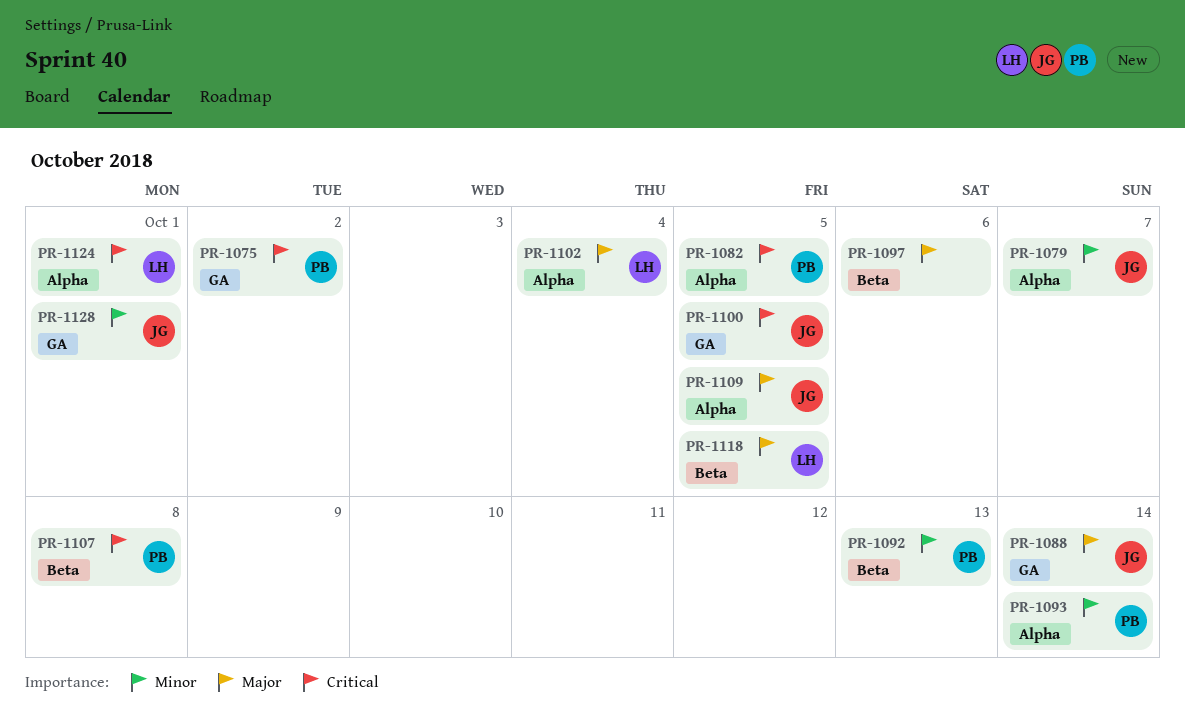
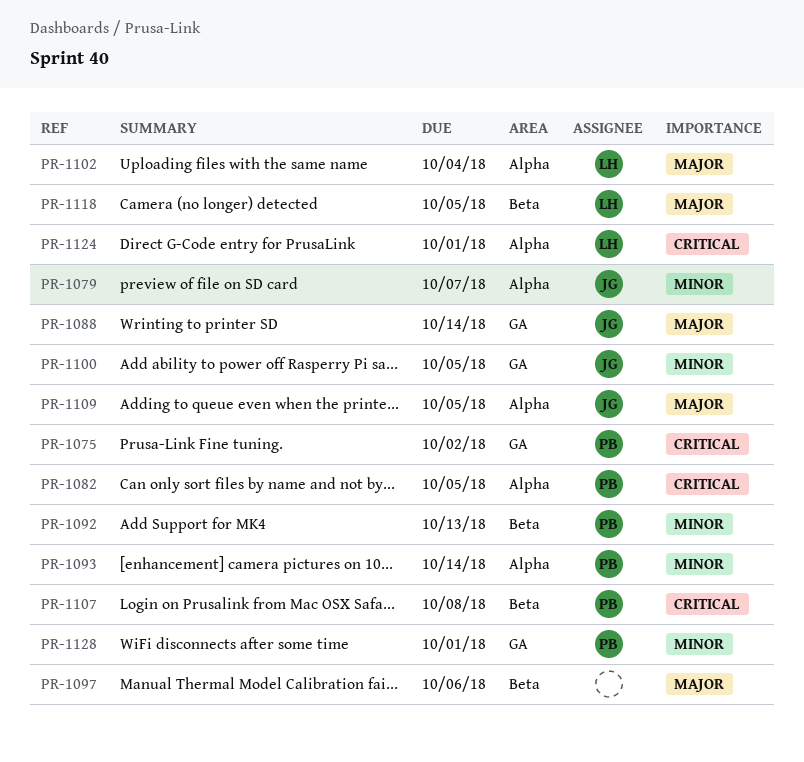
PR-1100, priority: Critical -> Minor
PR-1128, owner: JG -> PB

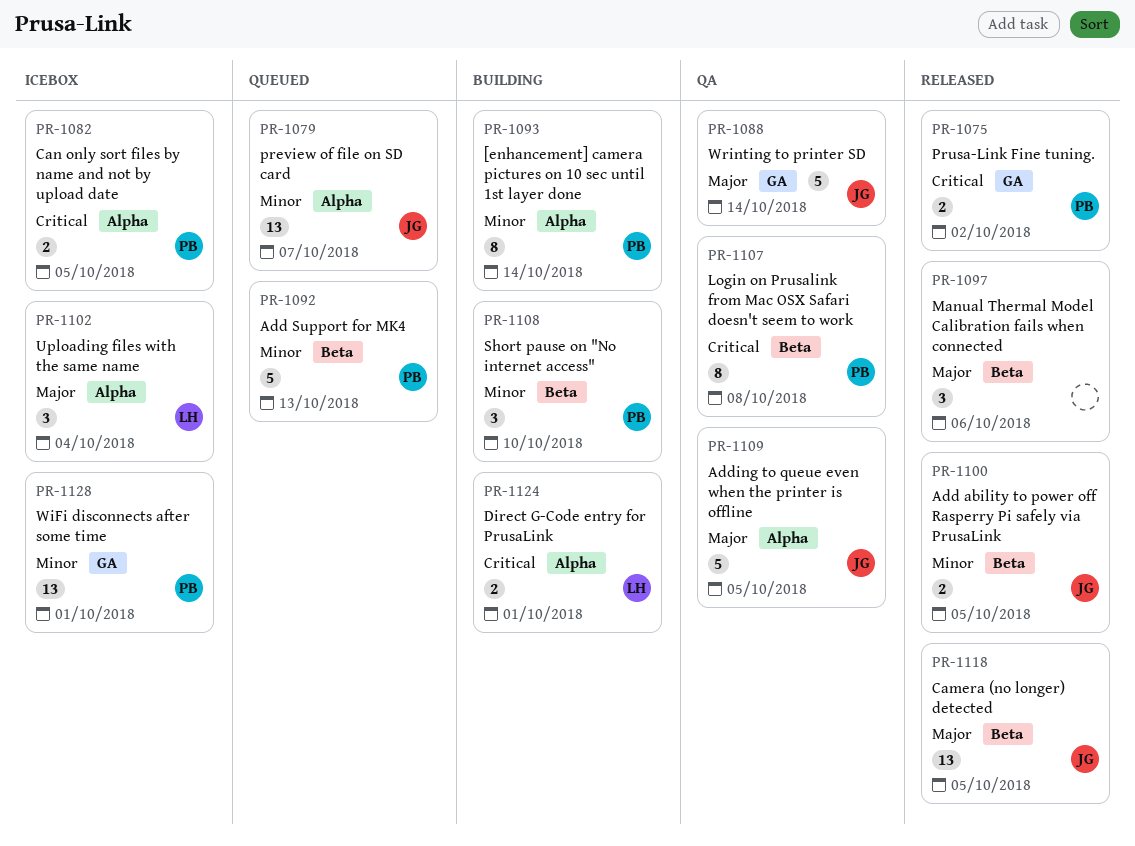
PR-1100, label: GA -> Beta
PR-1108: none -> present
PR-1118, owner: LH -> JG

